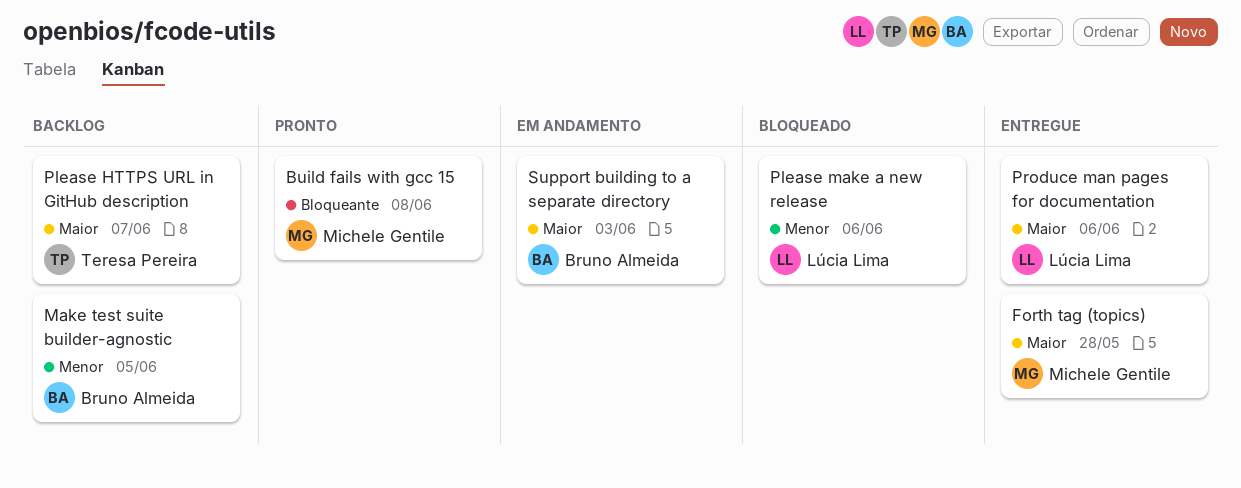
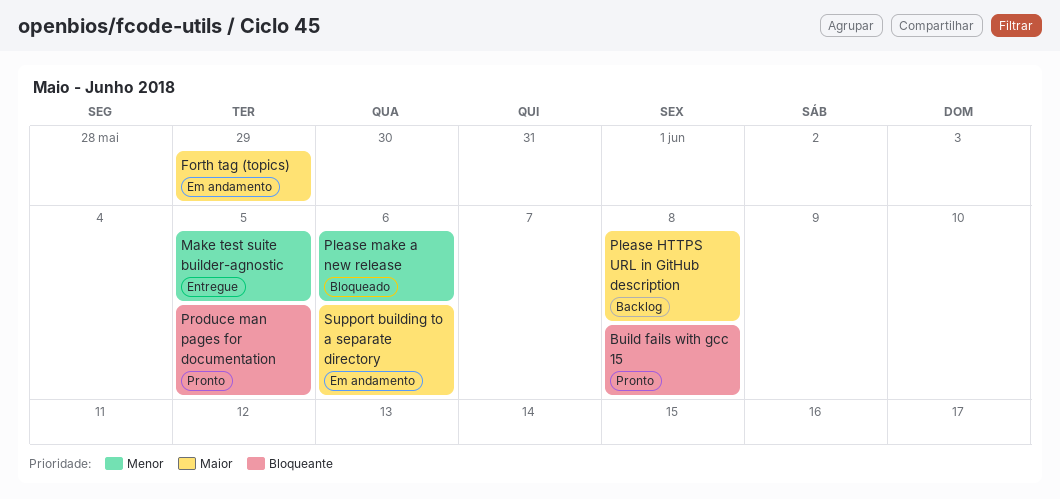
Forth tag (topics), status: Entregue -> Em andamento
Forth tag (topics), due: May 28 -> May 29
Make test suite builder-agnostic, status: Backlog -> Entregue
Please HTTPS URL in GitHub description, due: Jun 7 -> Jun 8
Produce man pages for documentation, status: Entregue -> Pronto
Produce man pages for documentation, priority: Maior -> Bloqueante
Produce man pages for documentation, due: Jun 6 -> Jun 5
Support building to a separate directory, due: Jun 3 -> Jun 6

